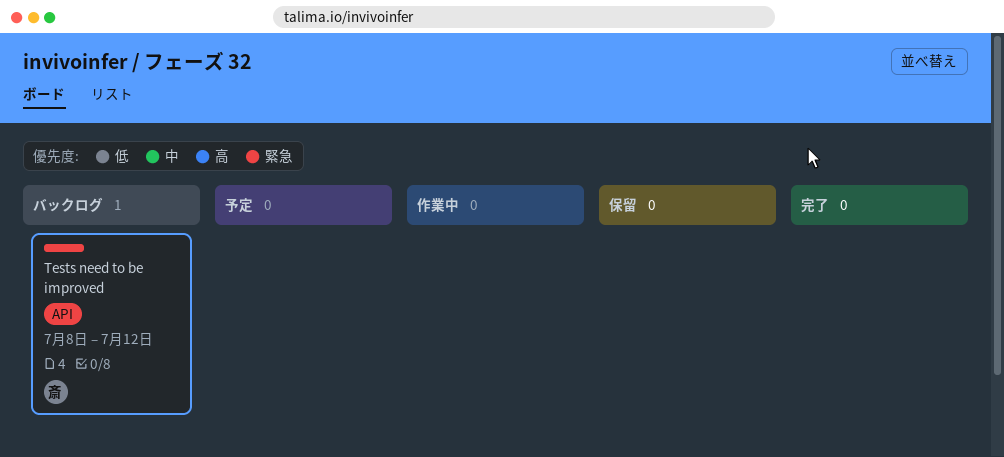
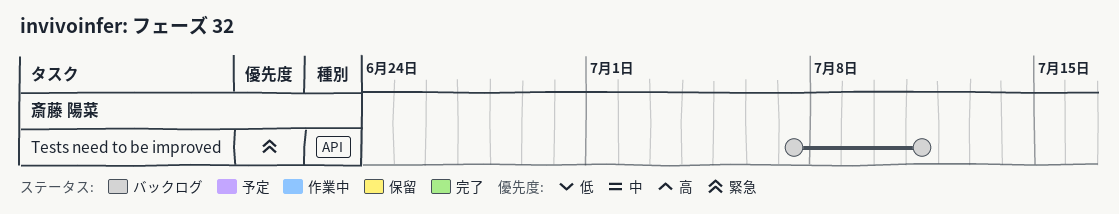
Tests need to be improved, start: Jul 8 -> Jul 7
Tests need to be improved, due: Jul 12 -> Jul 11

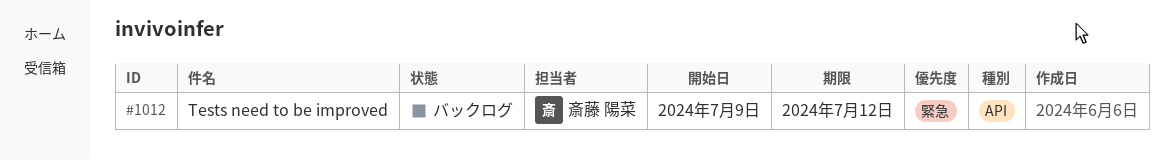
Tests need to be improved, start: Jul 7 -> Jul 9
Tests need to be improved, due: Jul 11 -> Jul 12

